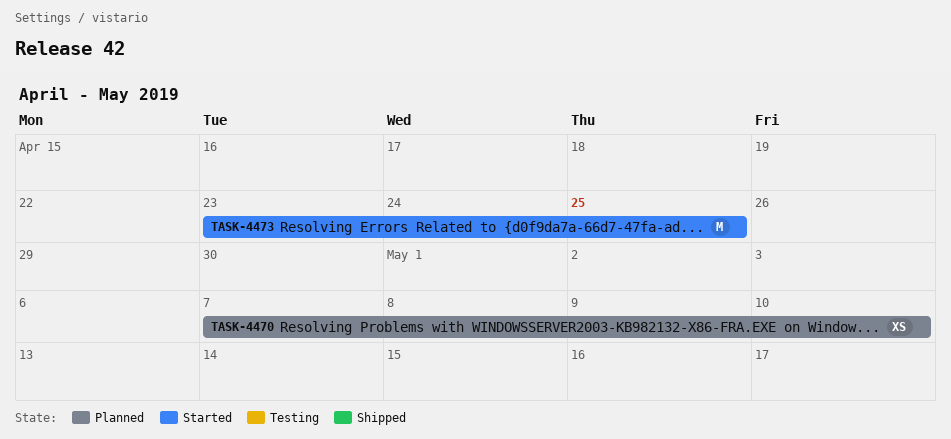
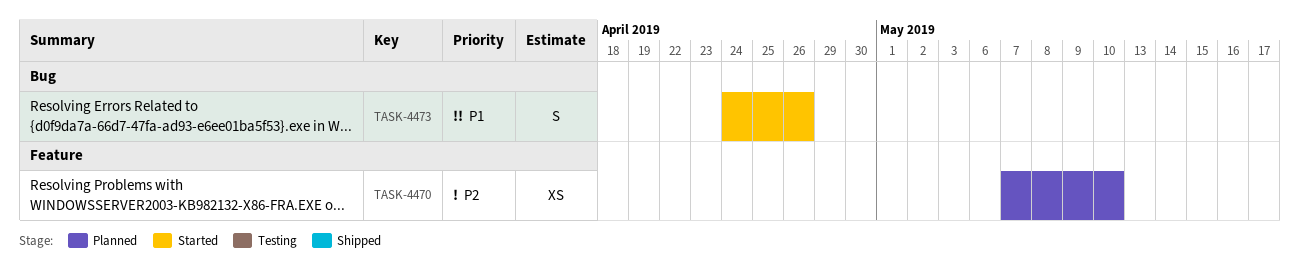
TASK-4473, estimate: M -> S
TASK-4473, start: Apr 23 -> Apr 24
TASK-4473, due: Apr 25 -> Apr 26

